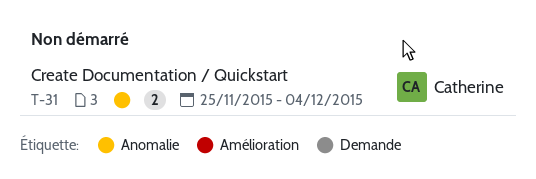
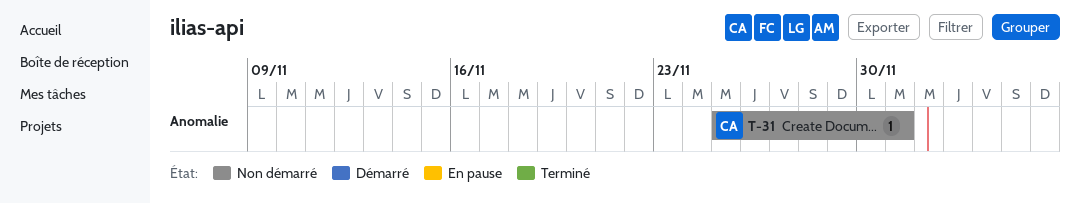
T-31, estimate: 2 -> 1
T-31, due: Dec 4 -> Dec 1

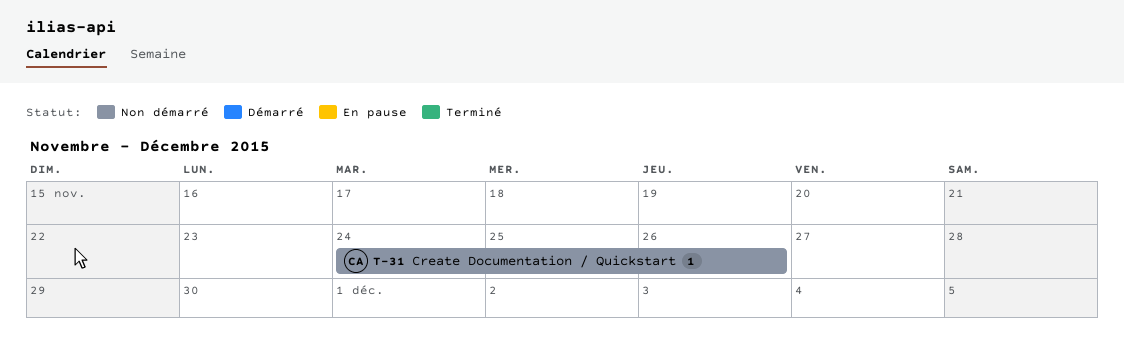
T-31, start: Nov 25 -> Nov 24
T-31, due: Dec 1 -> Nov 26

